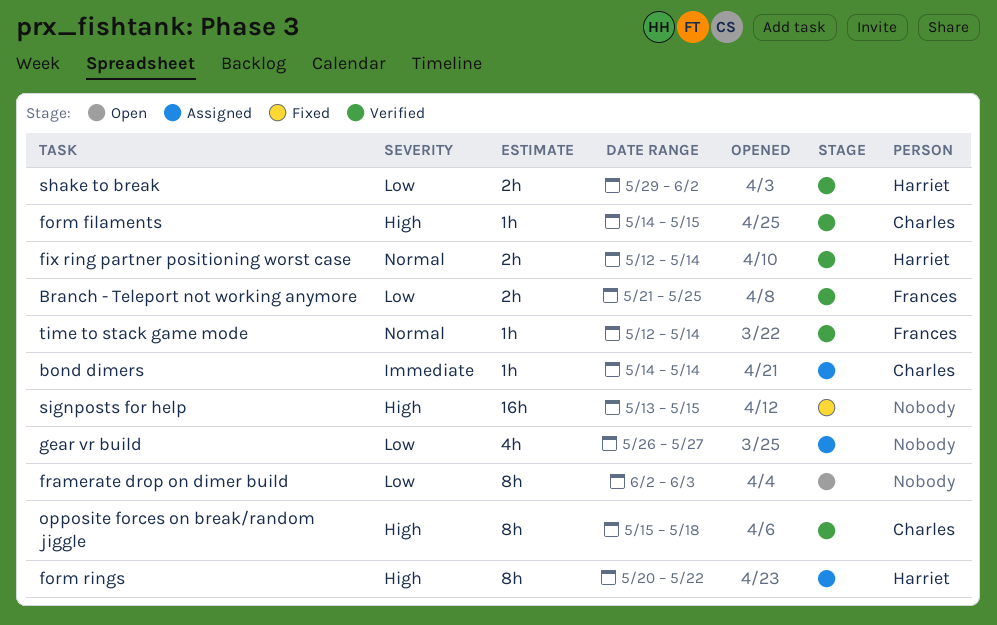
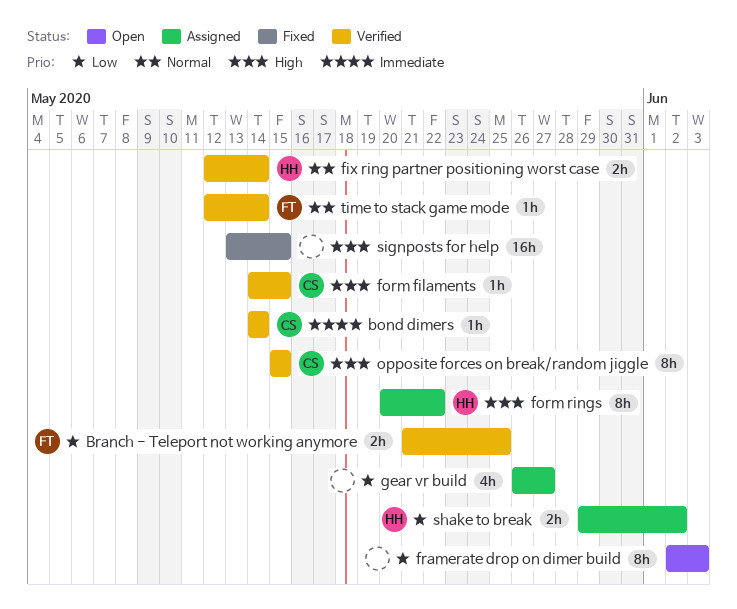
bond dimers, status: Assigned -> Verified
opposite forces on break/random jiggle, due: May 18 -> May 15
shake to break, status: Verified -> Assigned

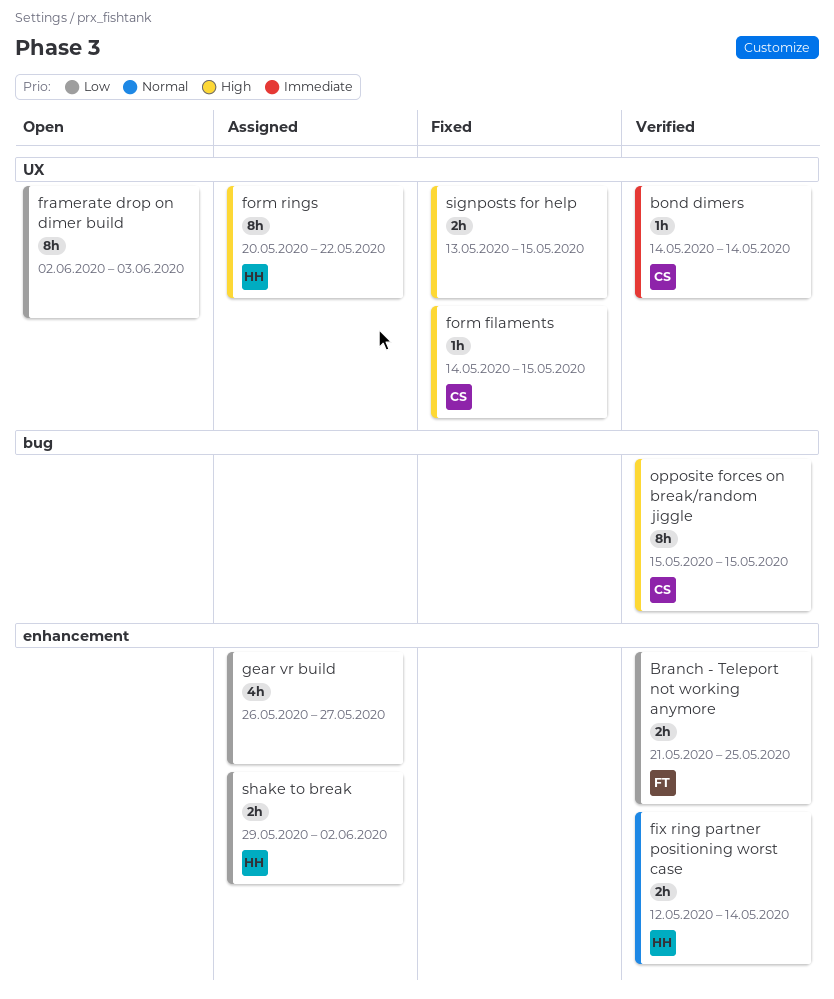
form filaments, status: Verified -> Fixed
signposts for help, estimate: 16h -> 2h
time to stack game mode: present -> none

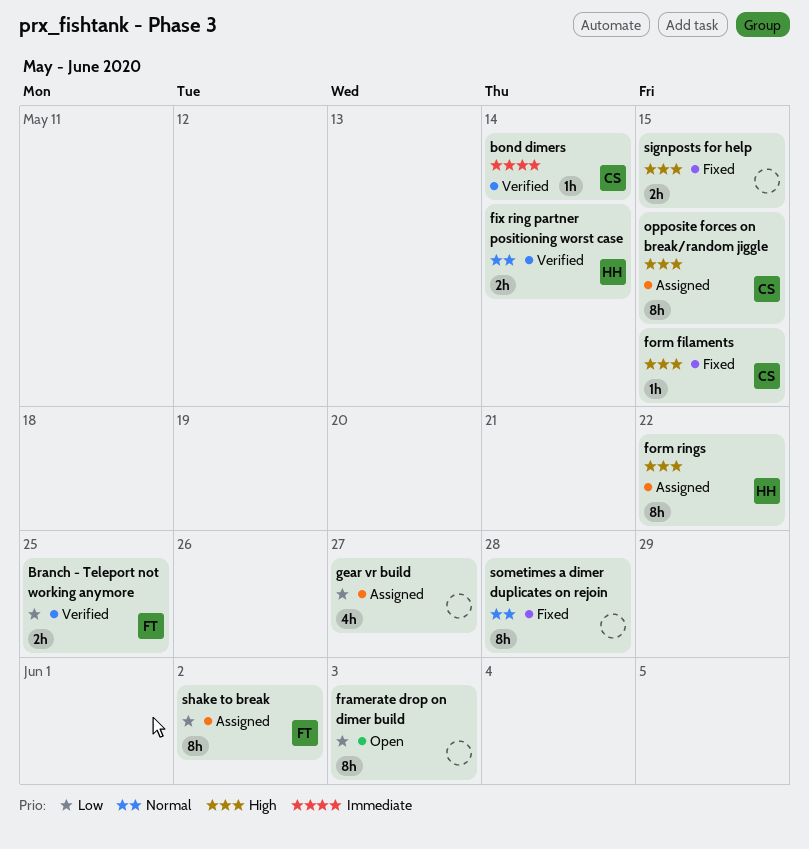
opposite forces on break/random jiggle, status: Verified -> Assigned
shake to break, owner: HH -> FT
shake to break, estimate: 2h -> 8h
sometimes a dimer duplicates on rejoin: none -> present

